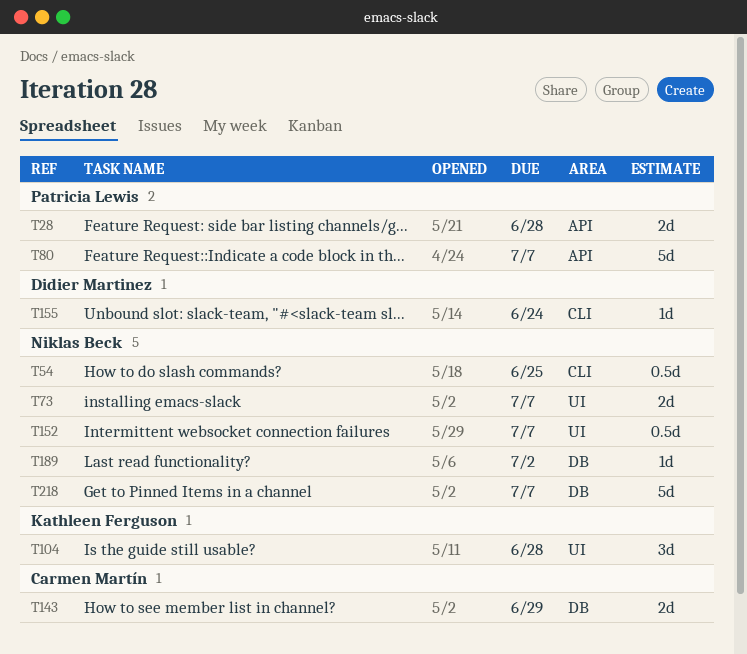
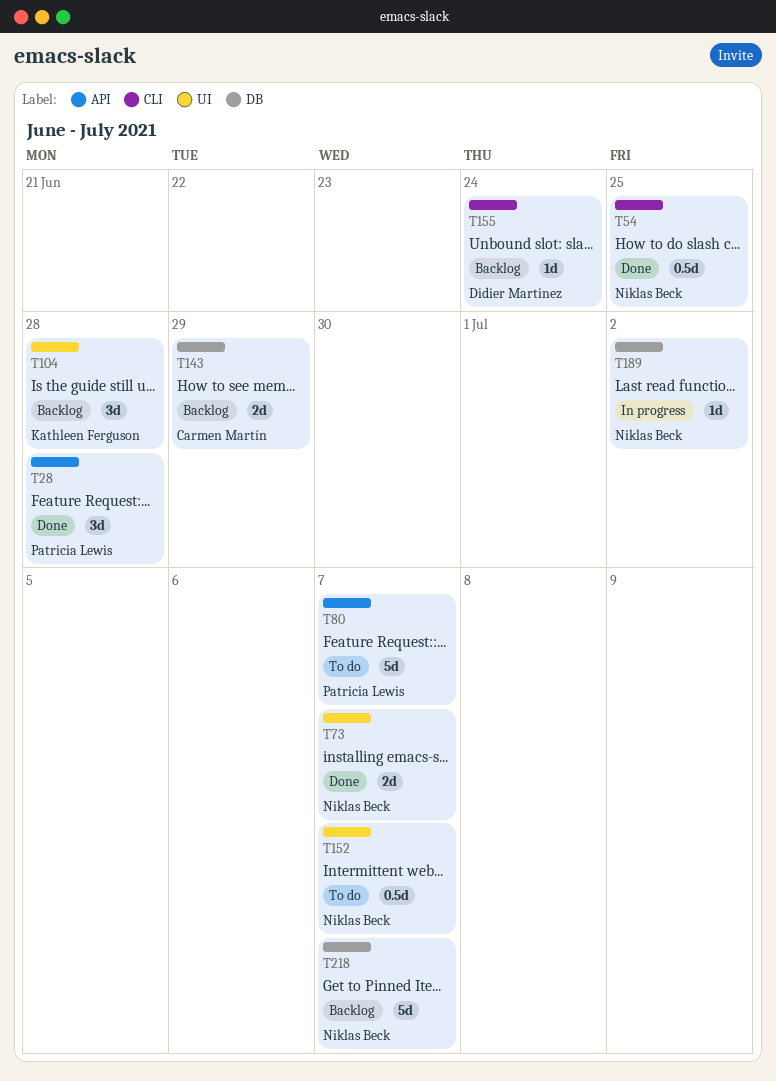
T28, estimate: 2d -> 3d

